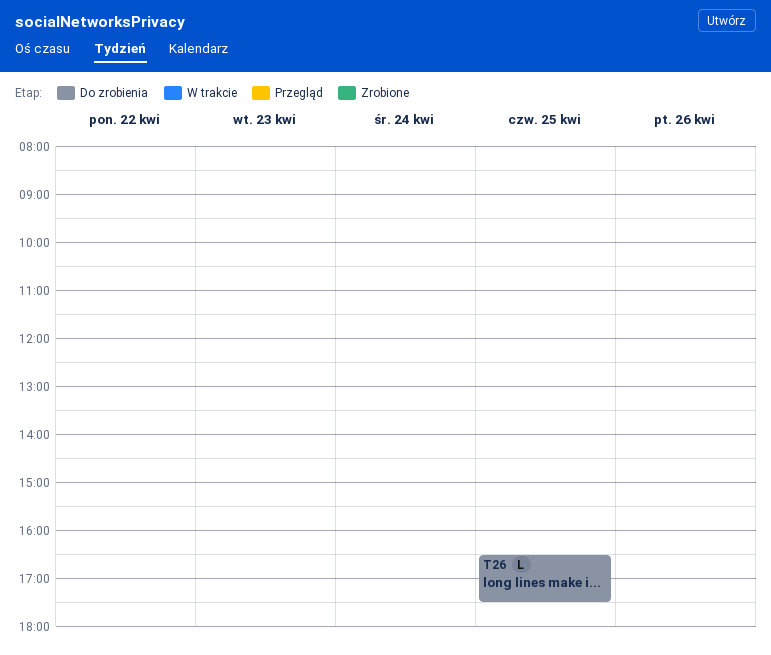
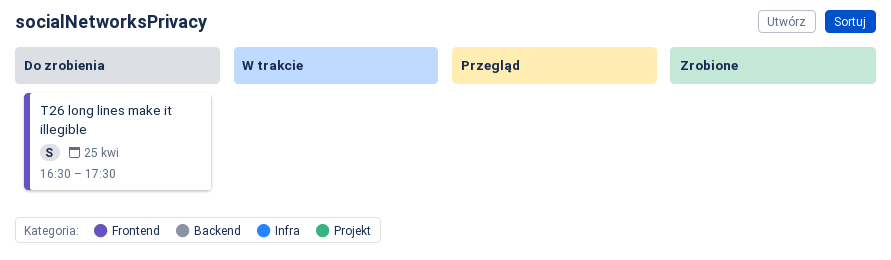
T26, estimate: L -> S

